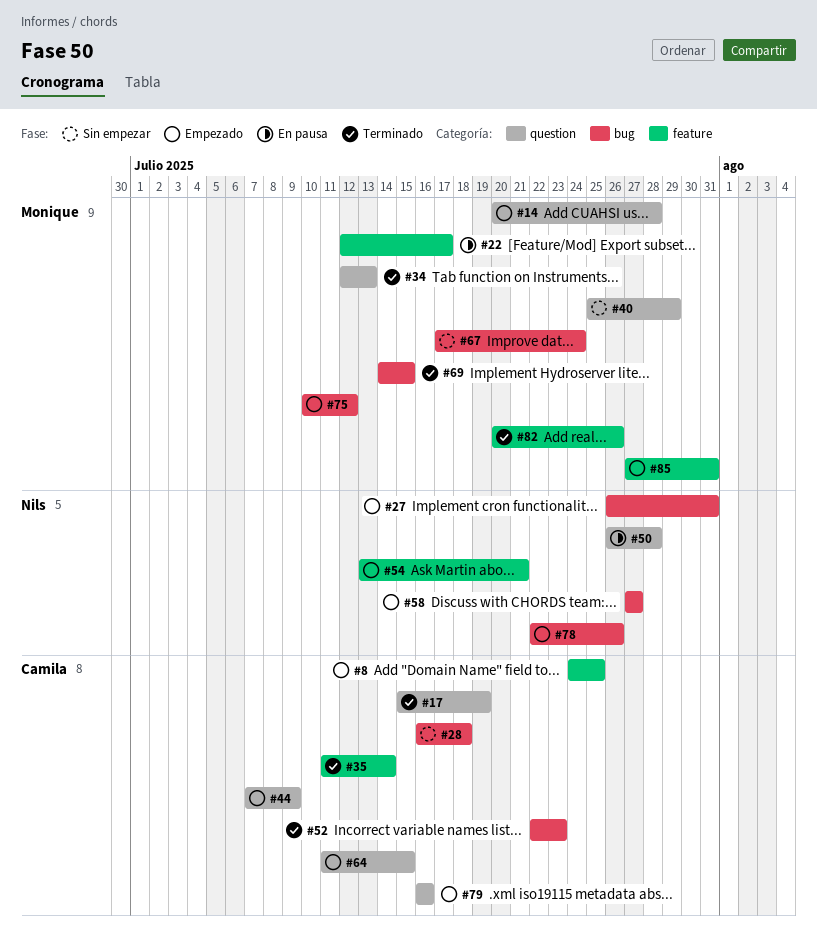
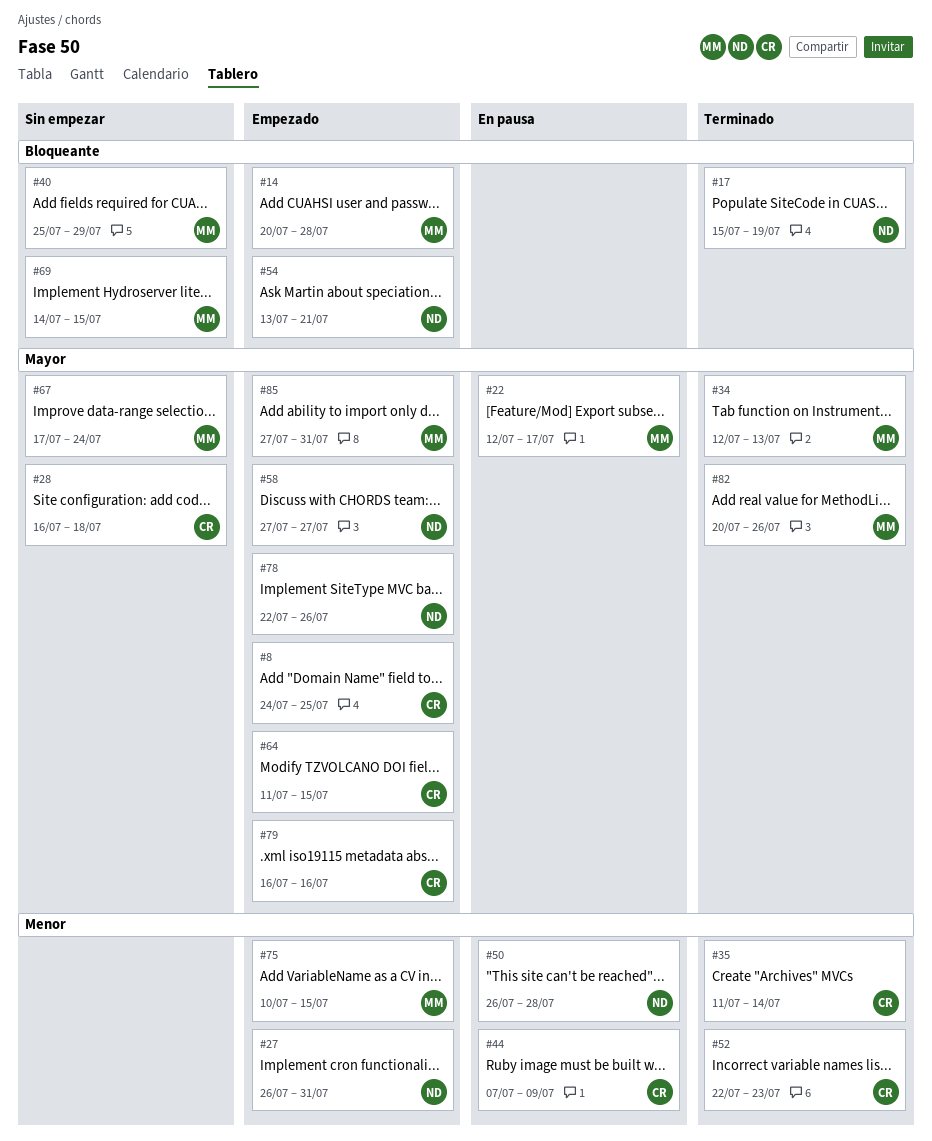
#17, owner: Camila -> Nils
#44, status: Empezado -> En pausa
#69, status: Terminado -> Sin empezar
#75, due: Jul 12 -> Jul 15

